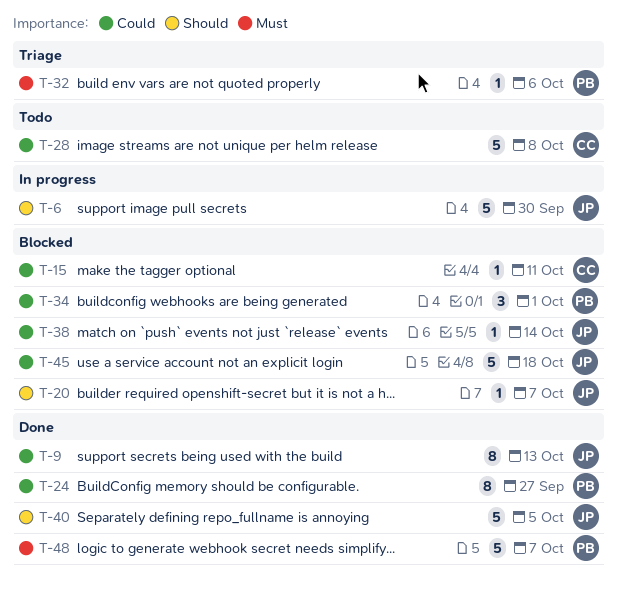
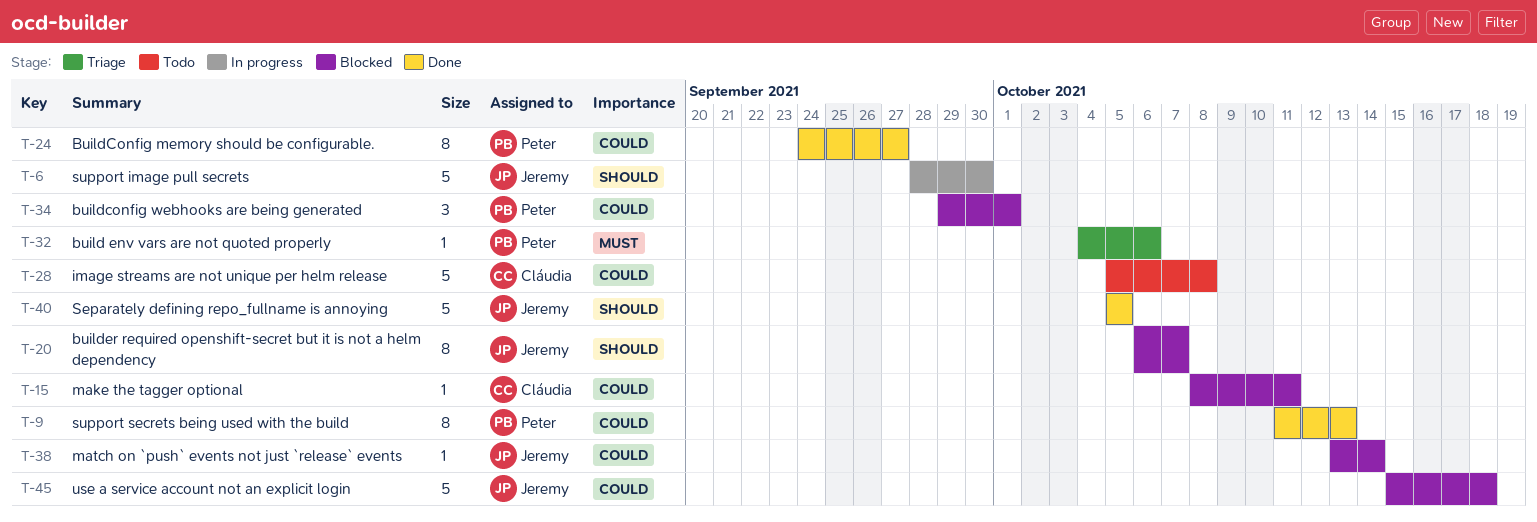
T-9, owner: Jeremy -> Peter
T-20, estimate: 1 -> 8
T-48: present -> none

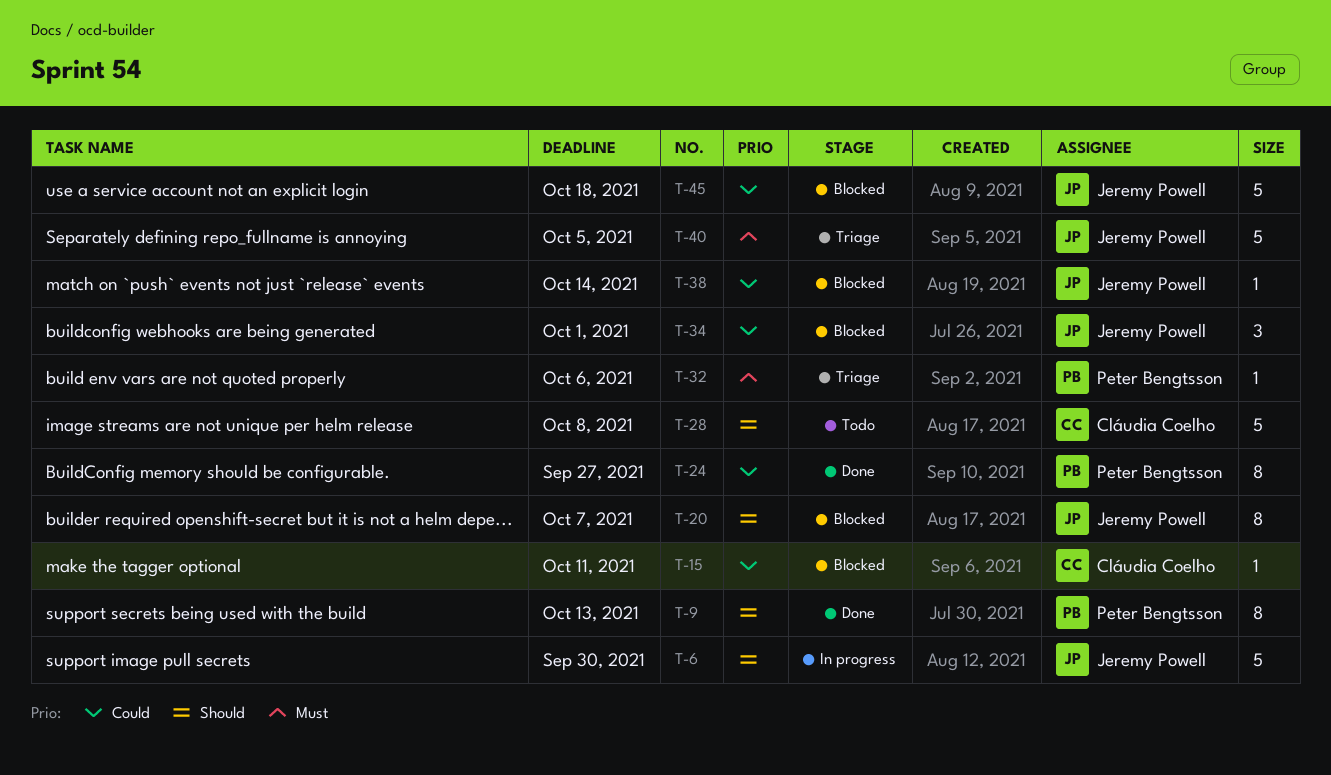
T-9, priority: Could -> Should
T-28, priority: Could -> Should
T-34, owner: Peter Bengtsson -> Jeremy Powell
T-40, status: Done -> Triage
T-40, priority: Should -> Must

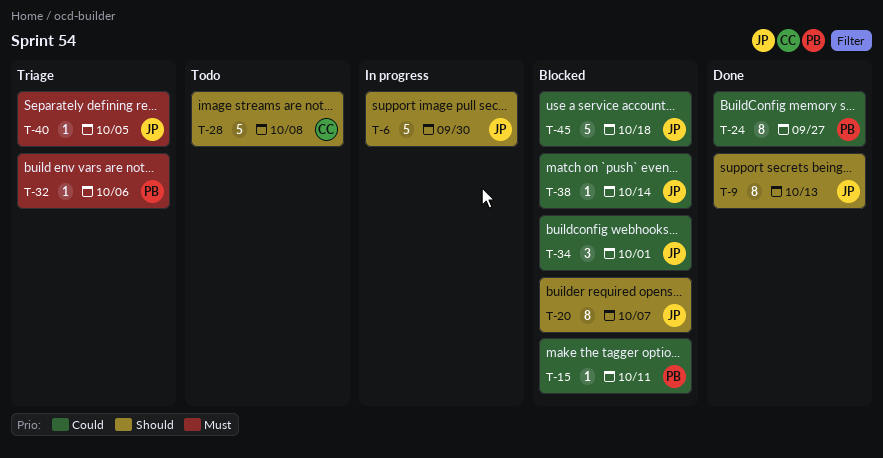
T-9, owner: Peter Bengtsson -> Jeremy Powell
T-15, owner: Cláudia Coelho -> Peter Bengtsson
T-40, estimate: 5 -> 1

